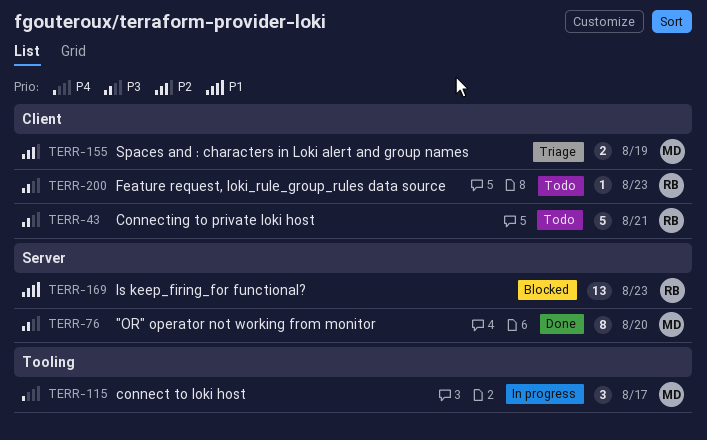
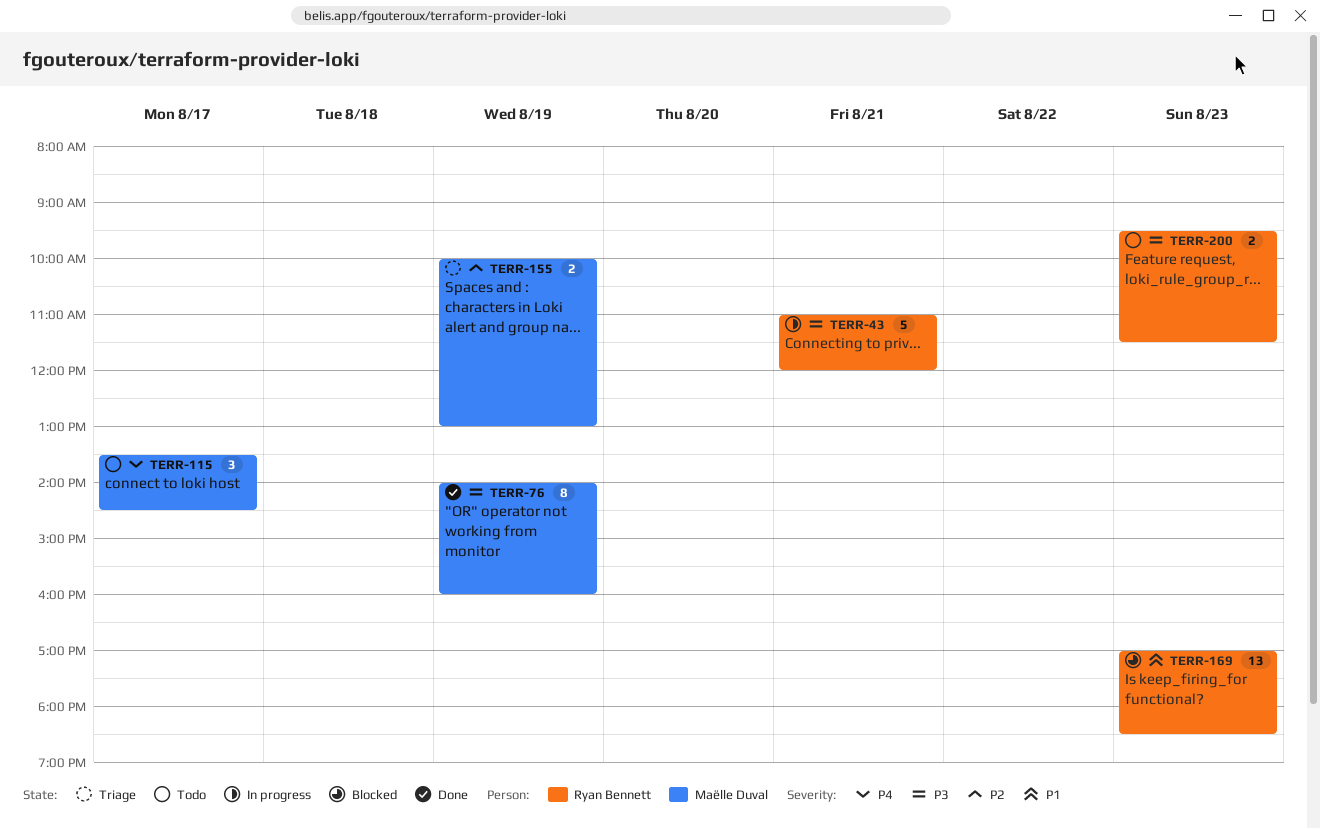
TERR-43, status: Todo -> In progress
TERR-76, day: Aug 20 -> Aug 19
TERR-115, status: In progress -> Todo
TERR-200, estimate: 1 -> 2

